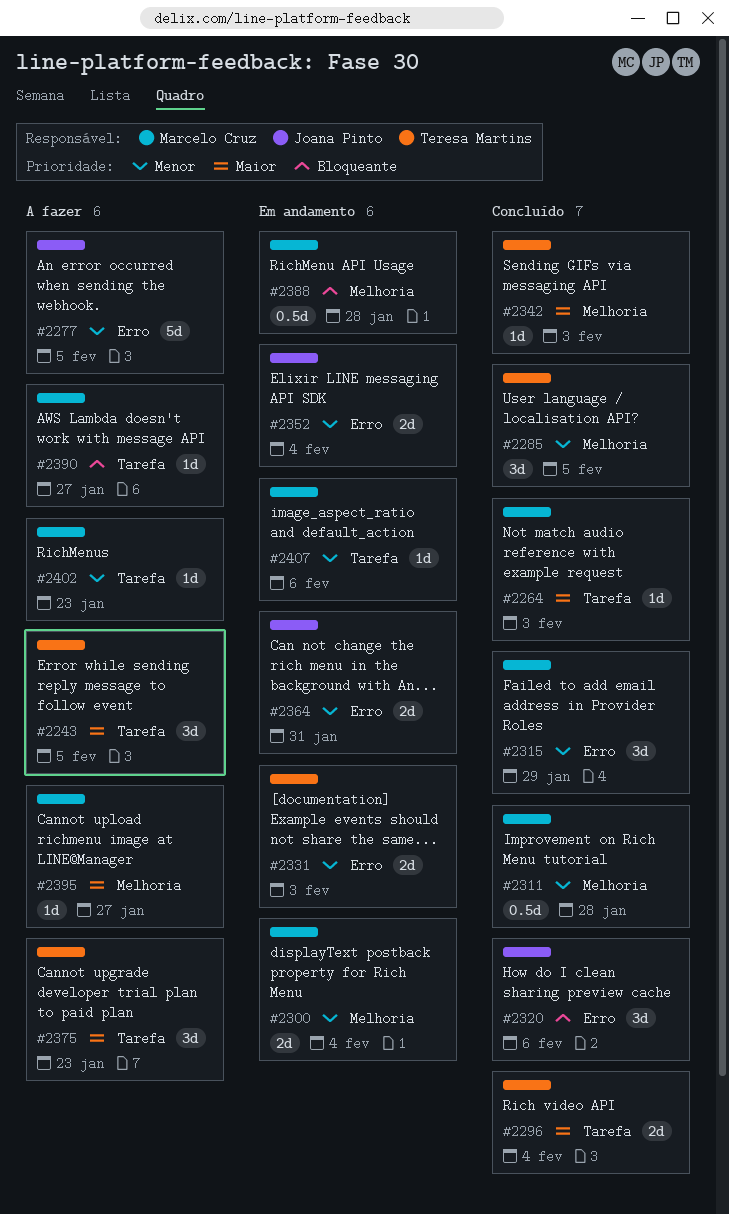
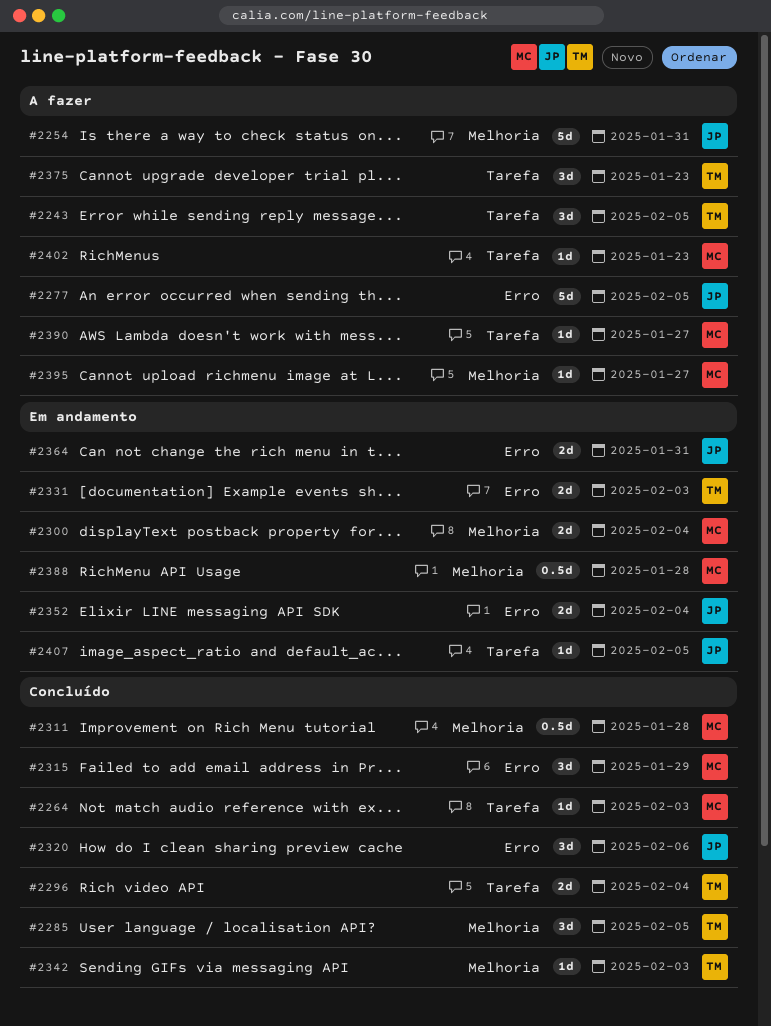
#2254: none -> present
#2407, owner: Marcelo Cruz -> Joana Pinto
#2407, due: Feb 6 -> Feb 5

